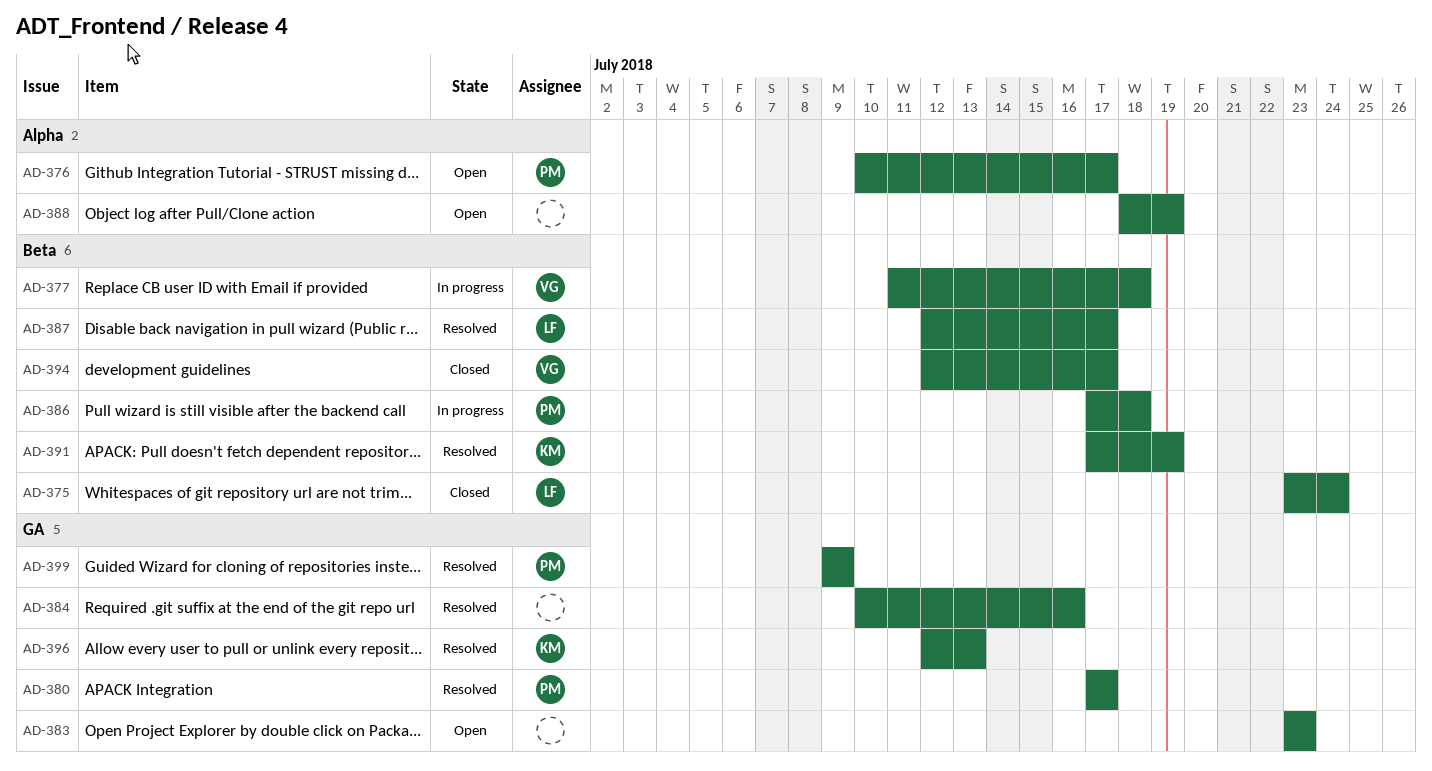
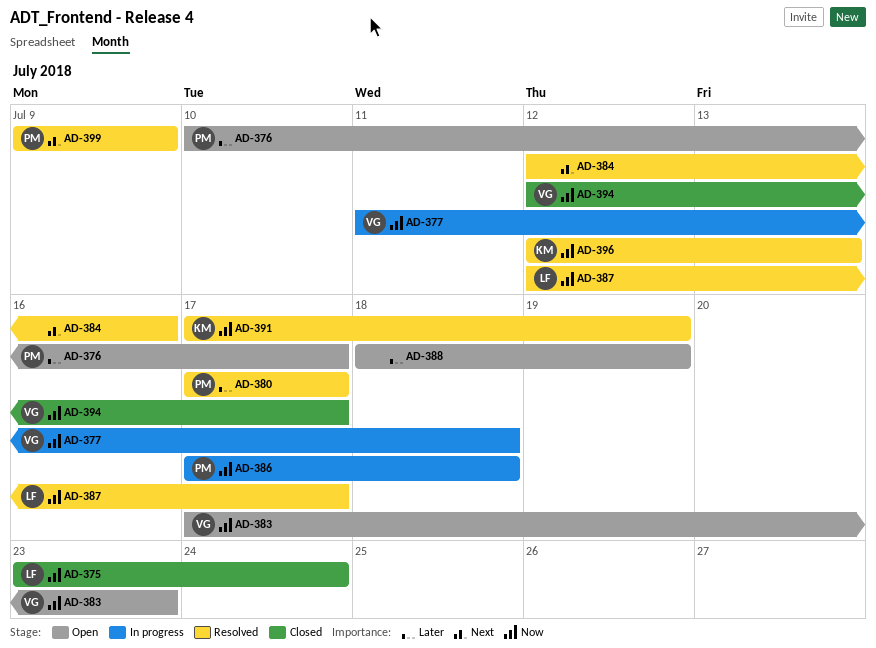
AD-383, owner: none -> VG
AD-383, start: Jul 23 -> Jul 17
AD-384, start: Jul 10 -> Jul 12

